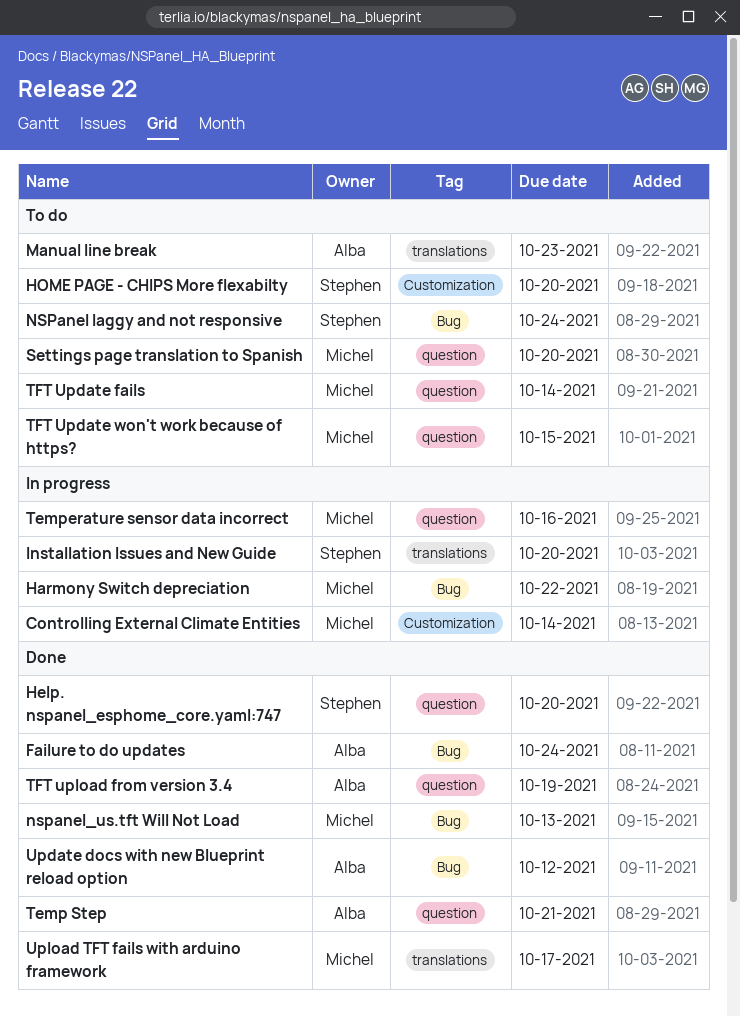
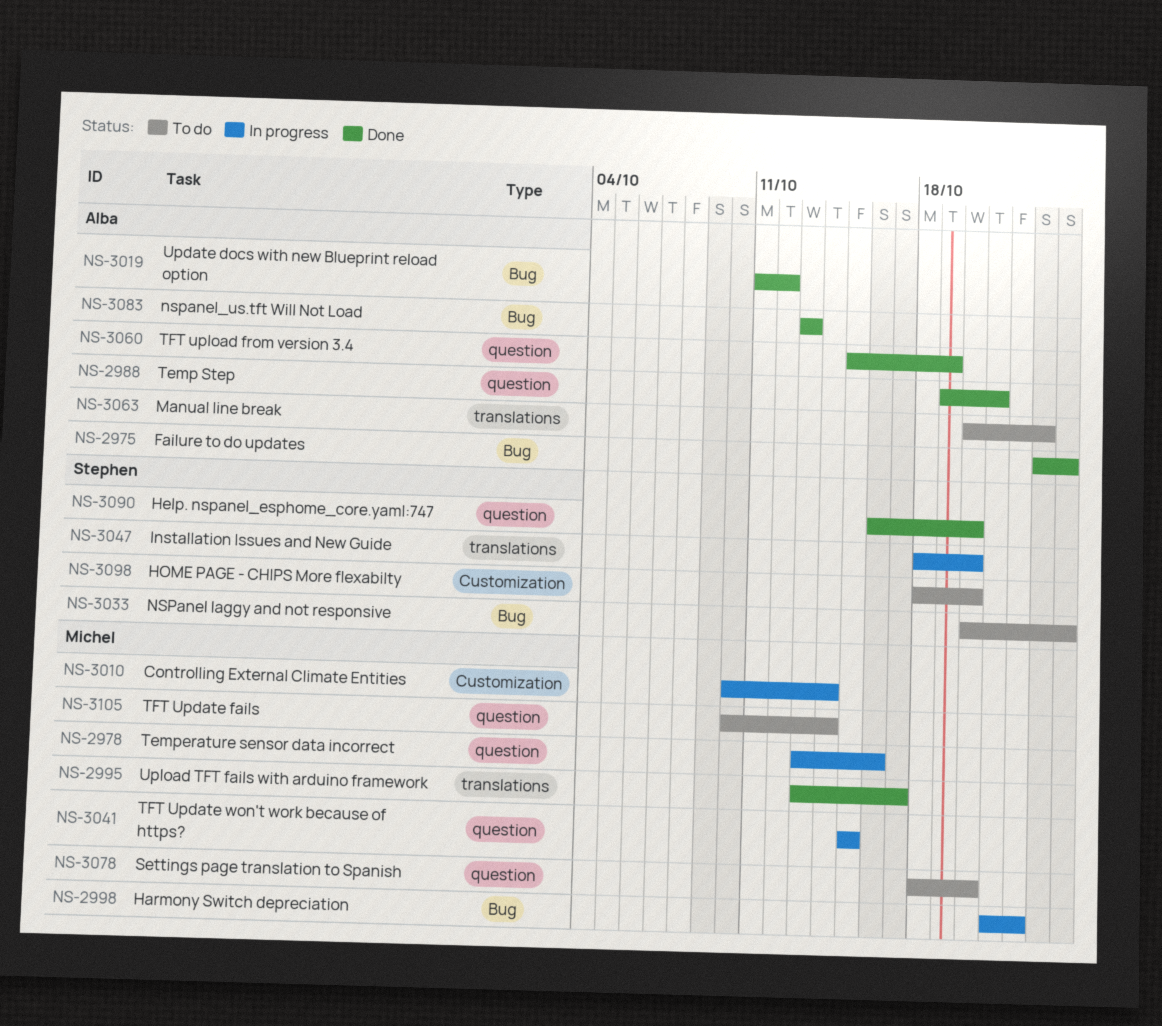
nspanel_us.tft Will Not Load, owner: Michel -> Alba
TFT Update won't work because of https?, status: To do -> In progress

